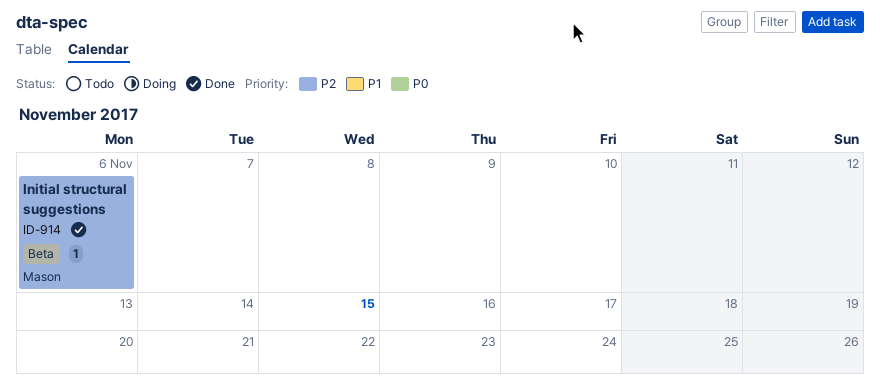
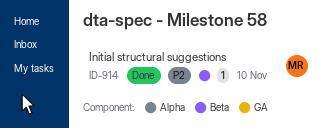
ID-914, due: Nov 6 -> Nov 10

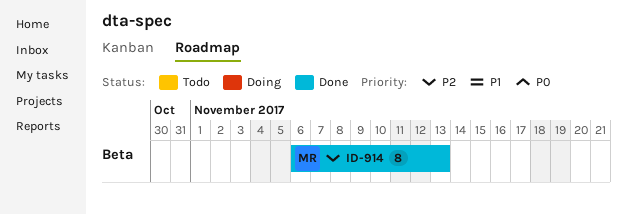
ID-914, estimate: 1 -> 8
ID-914, due: Nov 10 -> Nov 13

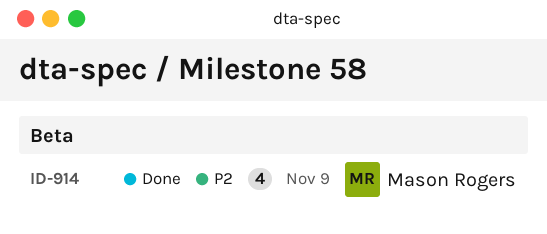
ID-914, estimate: 8 -> 4
ID-914, due: Nov 13 -> Nov 9

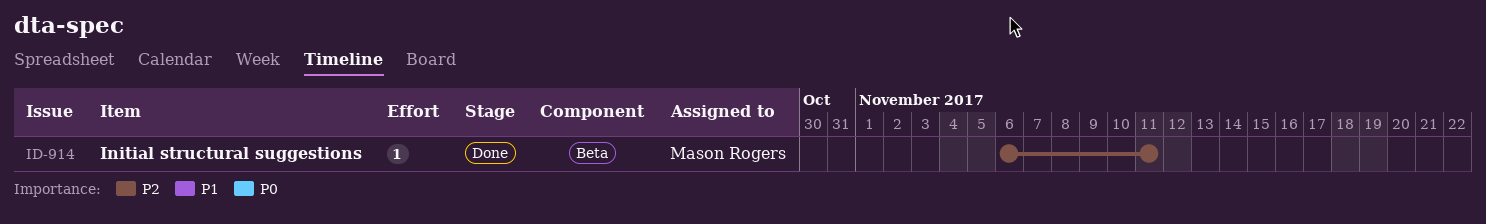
ID-914, estimate: 4 -> 1
ID-914, due: Nov 9 -> Nov 11

